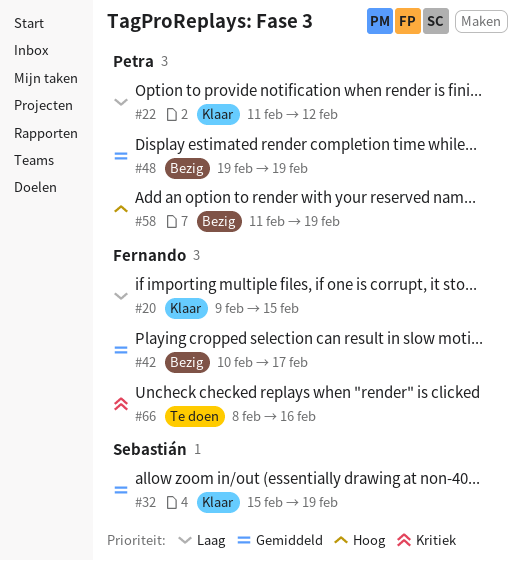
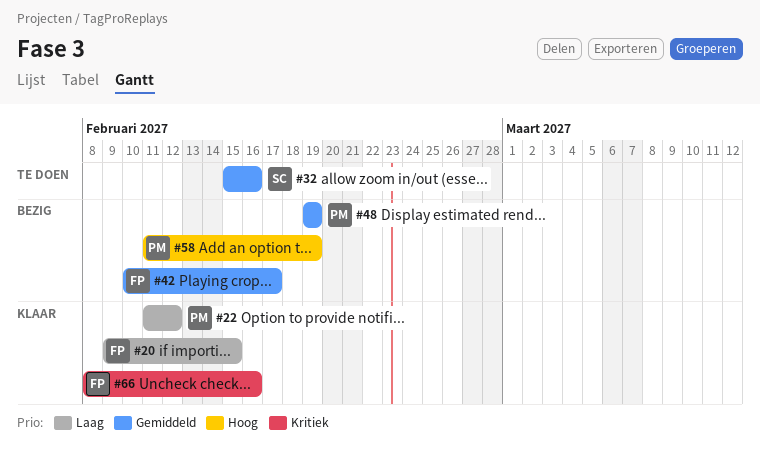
#32, status: Klaar -> Te doen
#32, due: Feb 19 -> Feb 16
#66, status: Te doen -> Klaar

